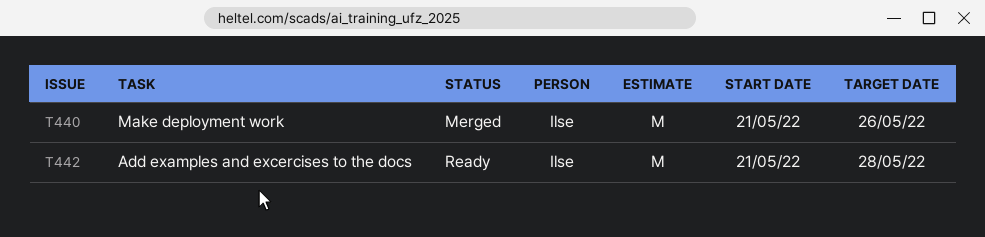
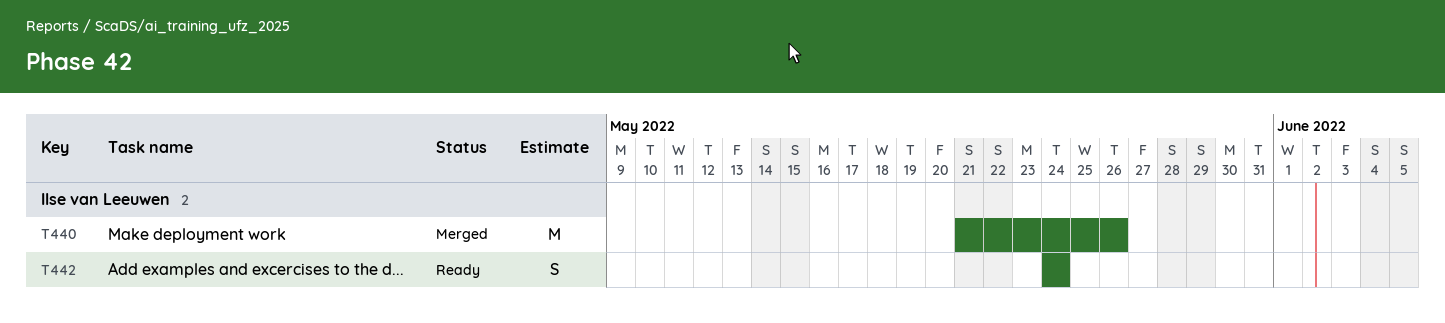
T442, estimate: M -> S
T442, start: May 21 -> May 24
T442, due: May 28 -> May 24

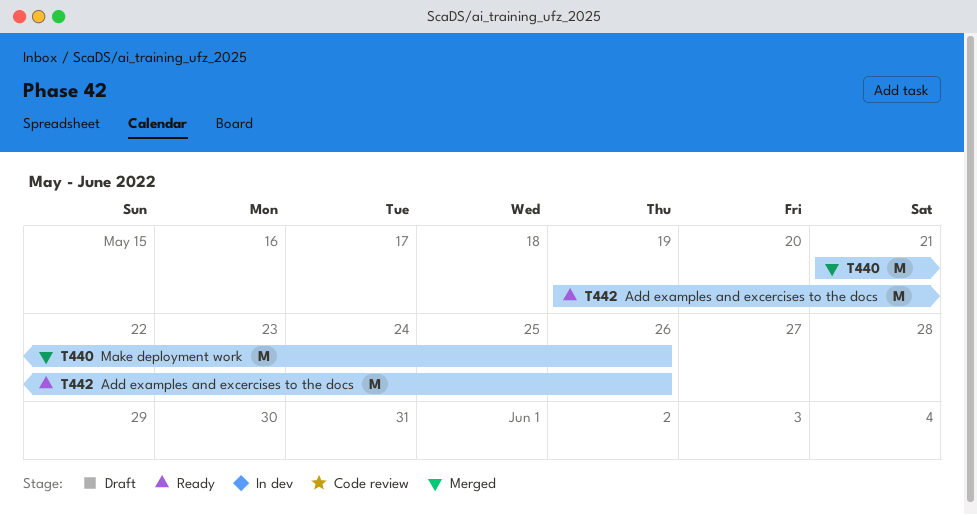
T442, estimate: S -> M
T442, start: May 24 -> May 19
T442, due: May 24 -> May 26

